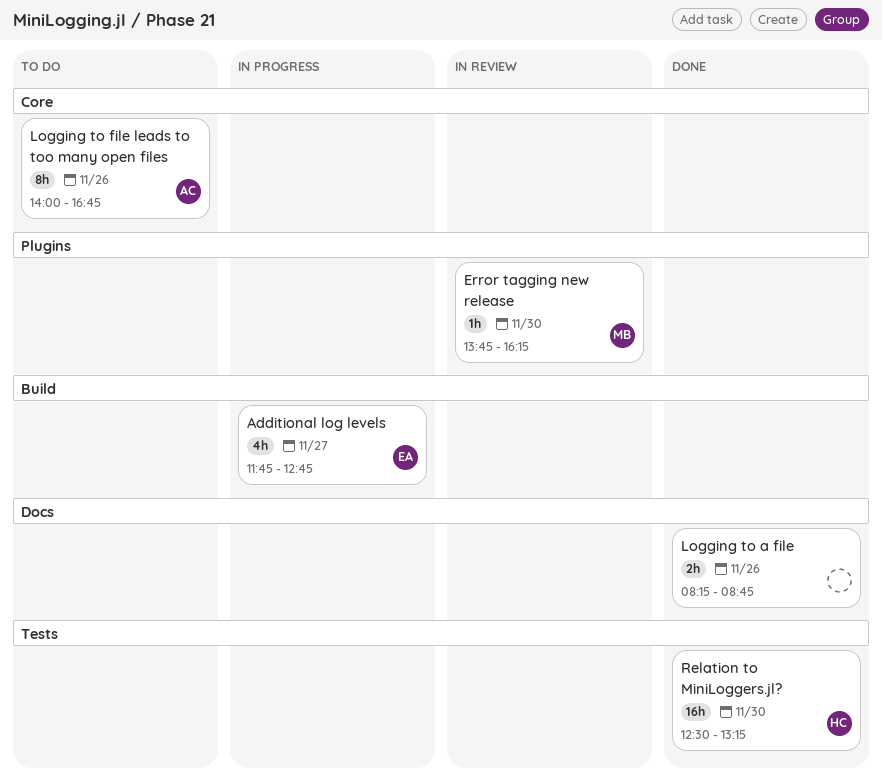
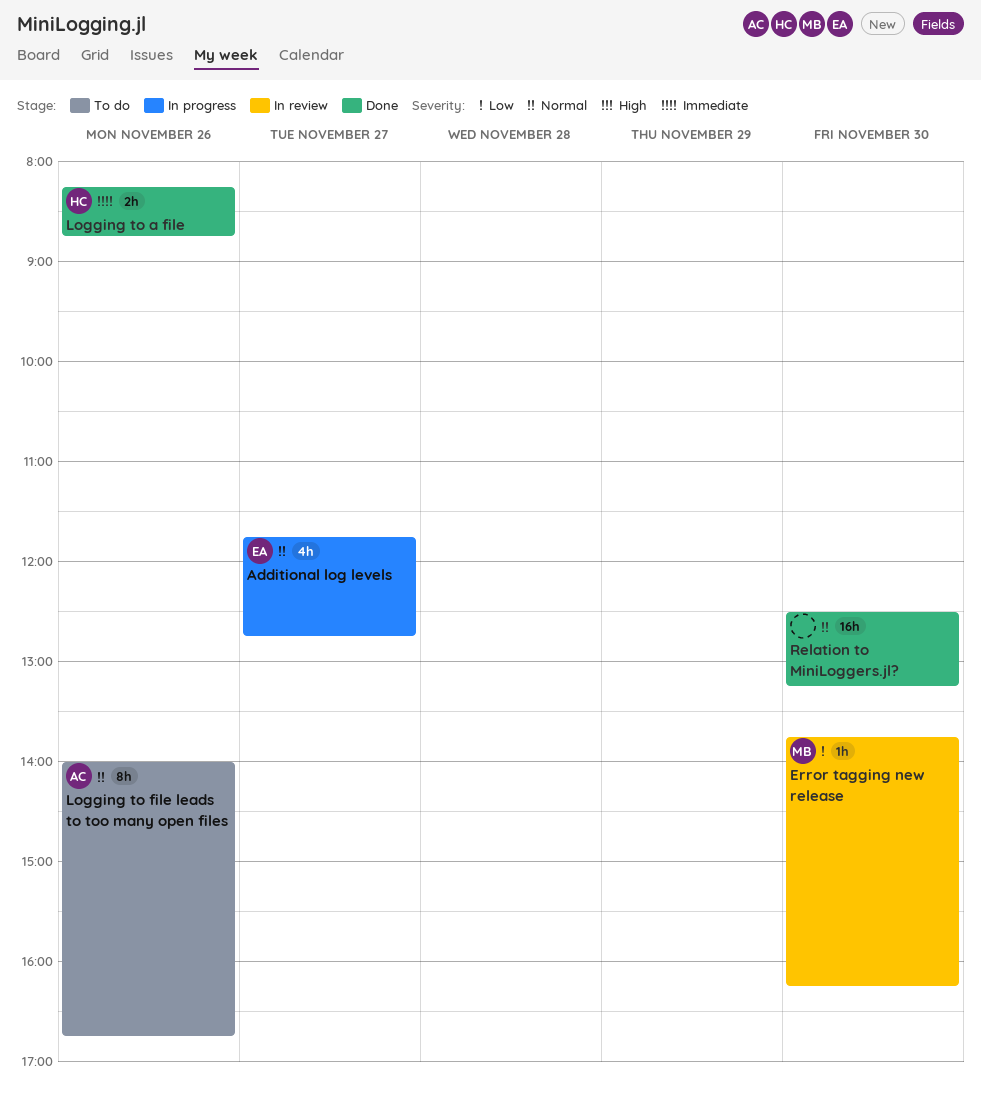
Logging to a file, owner: none -> HC
Relation to MiniLoggers.jl?, owner: HC -> none

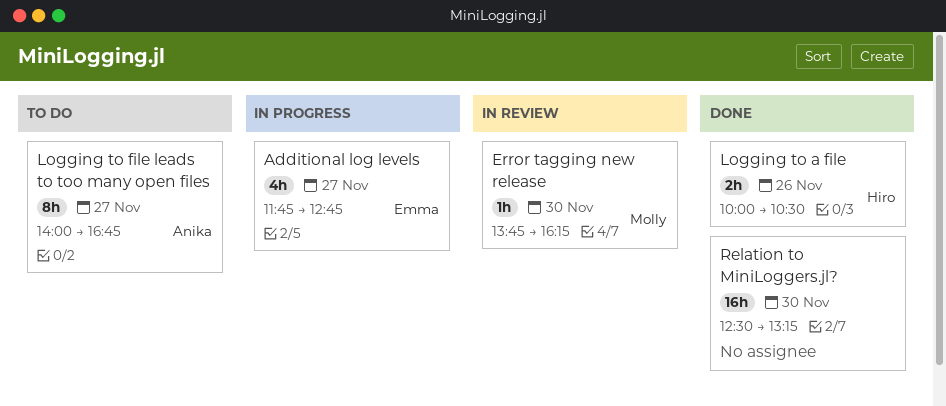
Logging to a file, begins: 08:15 -> 10:00
Logging to a file, ends: 08:45 -> 10:30
Logging to file leads to too many open files, day: Nov 26 -> Nov 27

